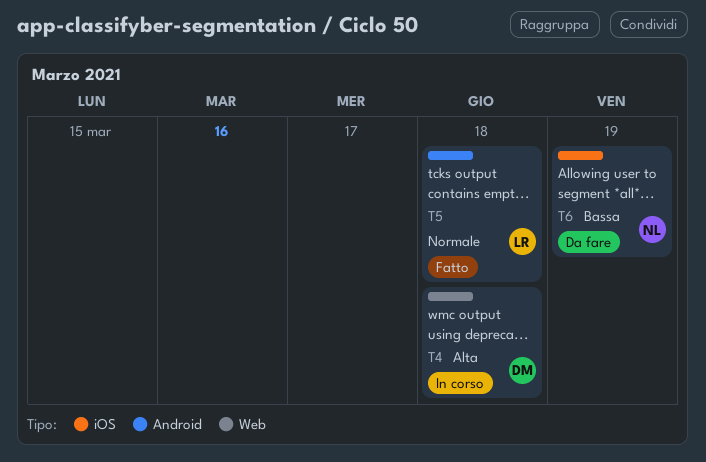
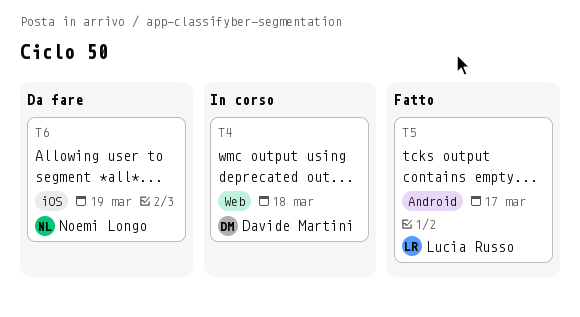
T5, due: Mar 18 -> Mar 17

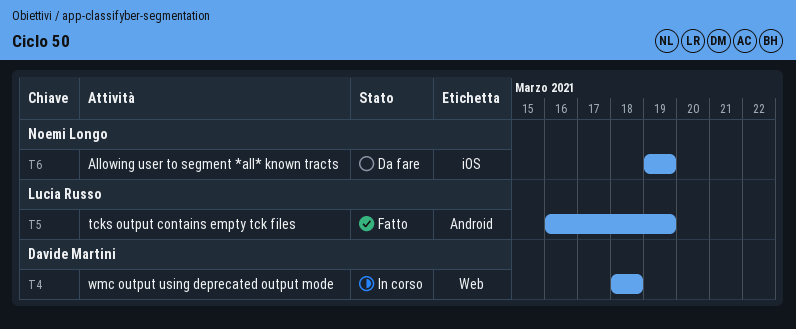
T5, due: Mar 17 -> Mar 19

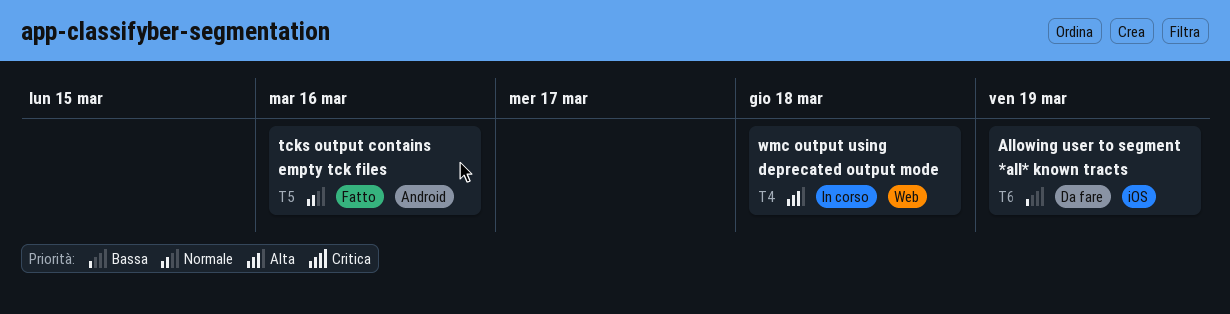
T5, due: Mar 19 -> Mar 16

